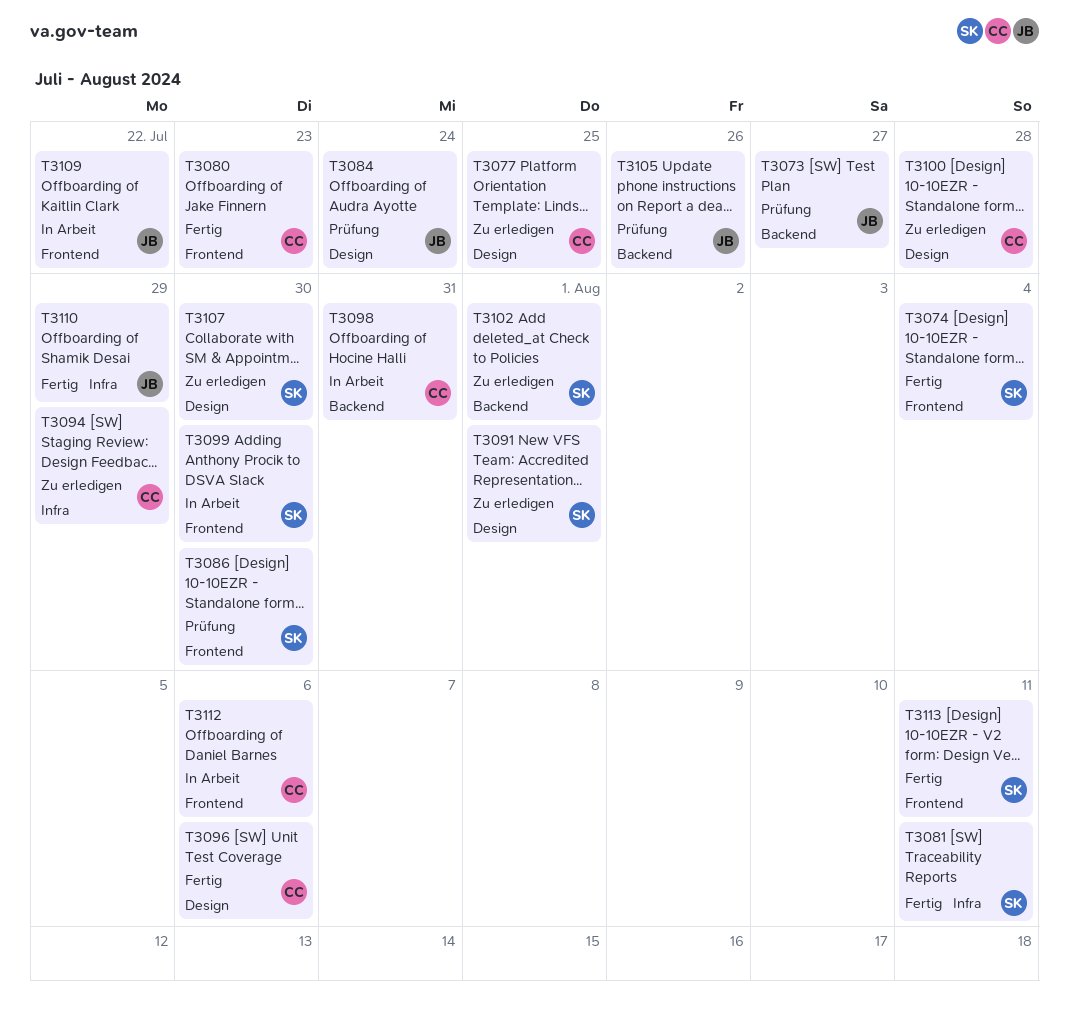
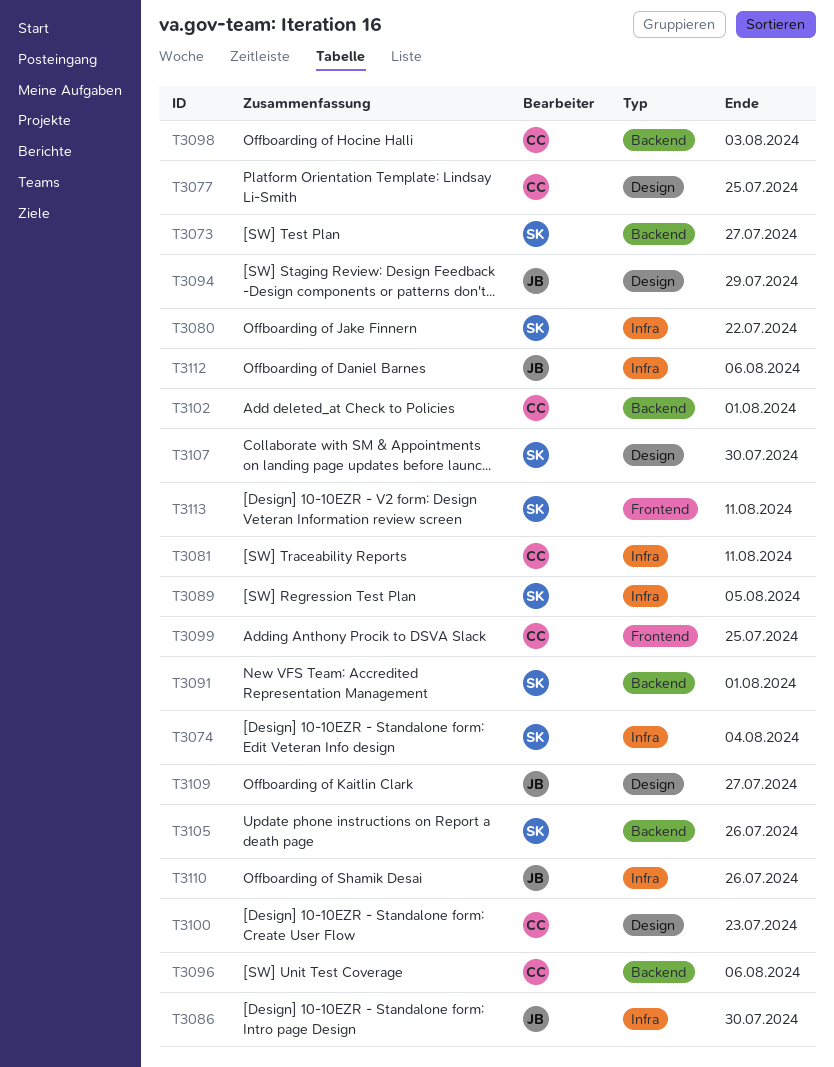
T3073, owner: JB -> SK
T3074, label: Frontend -> Infra
T3080, owner: CC -> SK
T3080, label: Frontend -> Infra
T3080, due: Jul 23 -> Jul 22
T3081, owner: SK -> CC
T3084: present -> none
T3086, owner: SK -> JB
T3086, label: Frontend -> Infra
T3089: none -> present
T3091, label: Design -> Backend
T3094, owner: CC -> JB
T3094, label: Infra -> Design
T3096, label: Design -> Backend
T3098, due: Jul 31 -> Aug 3
T3099, owner: SK -> CC
T3099, due: Jul 30 -> Jul 25
T3100, due: Jul 28 -> Jul 23
T3102, owner: SK -> CC
T3105, owner: JB -> SK
T3109, label: Frontend -> Design
T3109, due: Jul 22 -> Jul 27
T3110, due: Jul 29 -> Jul 26
T3112, owner: CC -> JB
T3112, label: Frontend -> Infra

